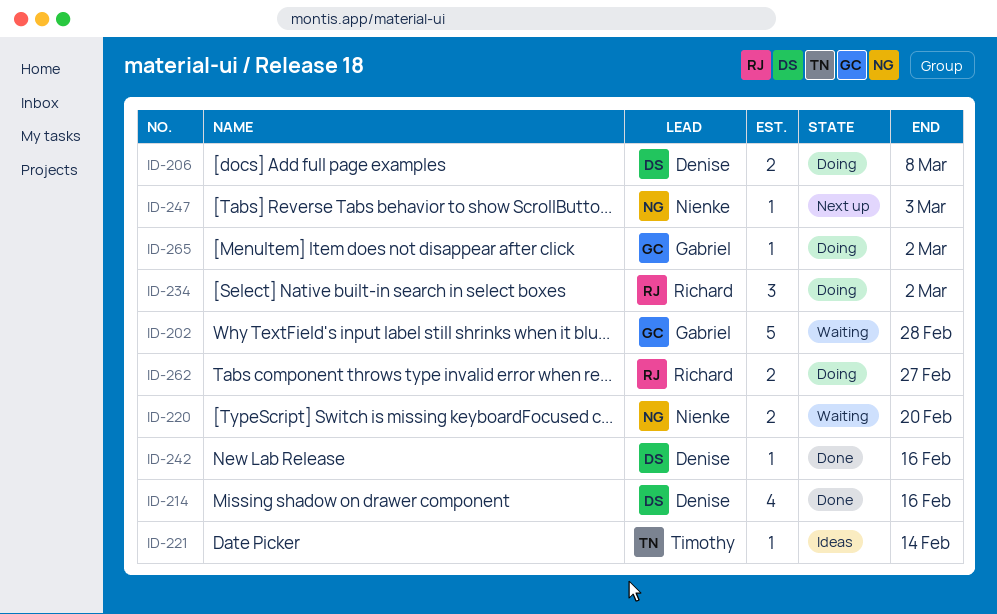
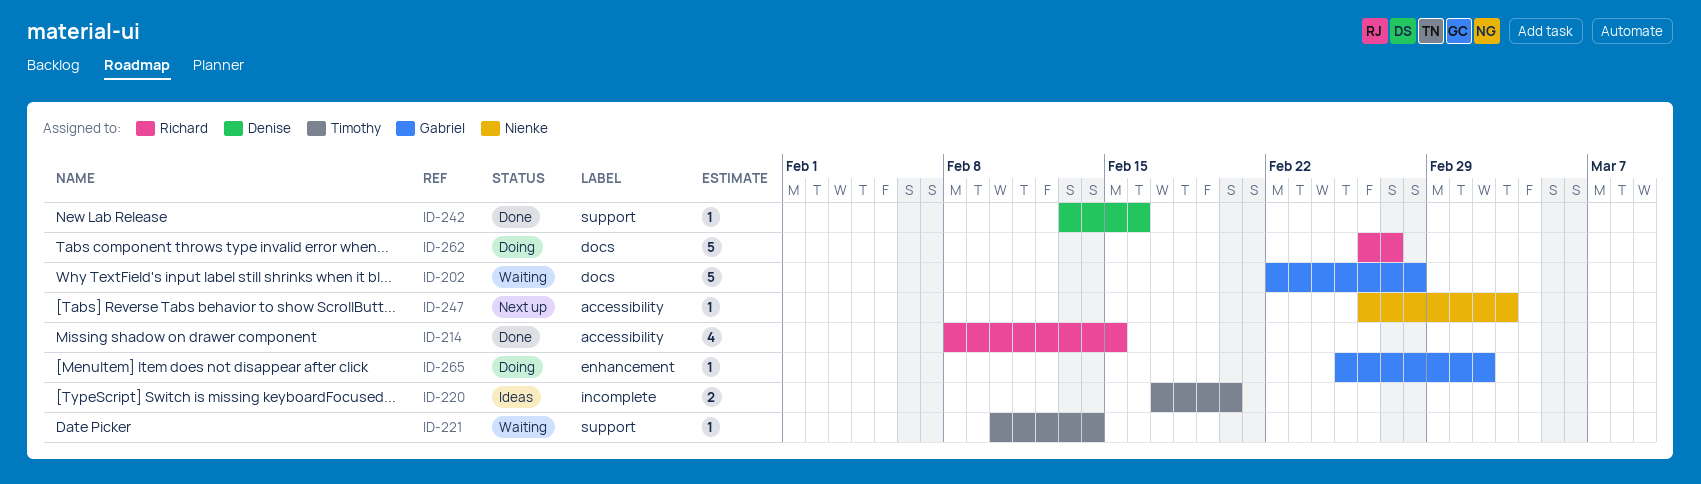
ID-206: present -> none
ID-214, owner: Denise -> Richard
ID-214, due: Feb 16 -> Feb 15
ID-220, status: Waiting -> Ideas
ID-220, owner: Nienke -> Timothy
ID-221, status: Ideas -> Waiting
ID-234: present -> none
ID-262, estimate: 2 -> 5

